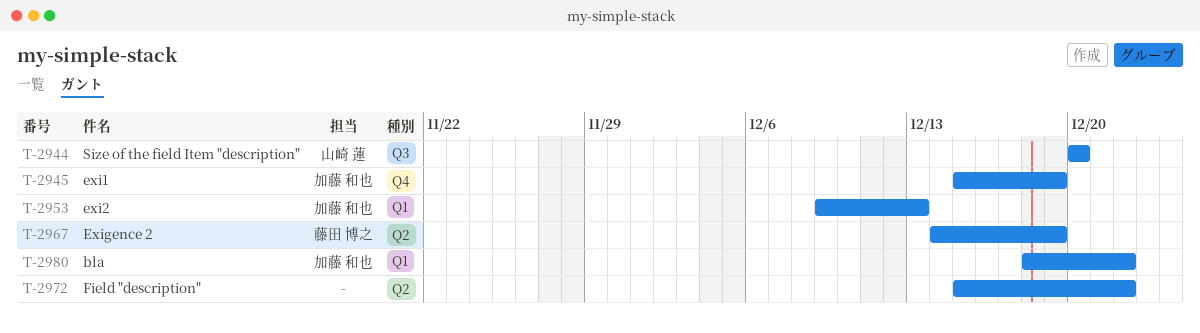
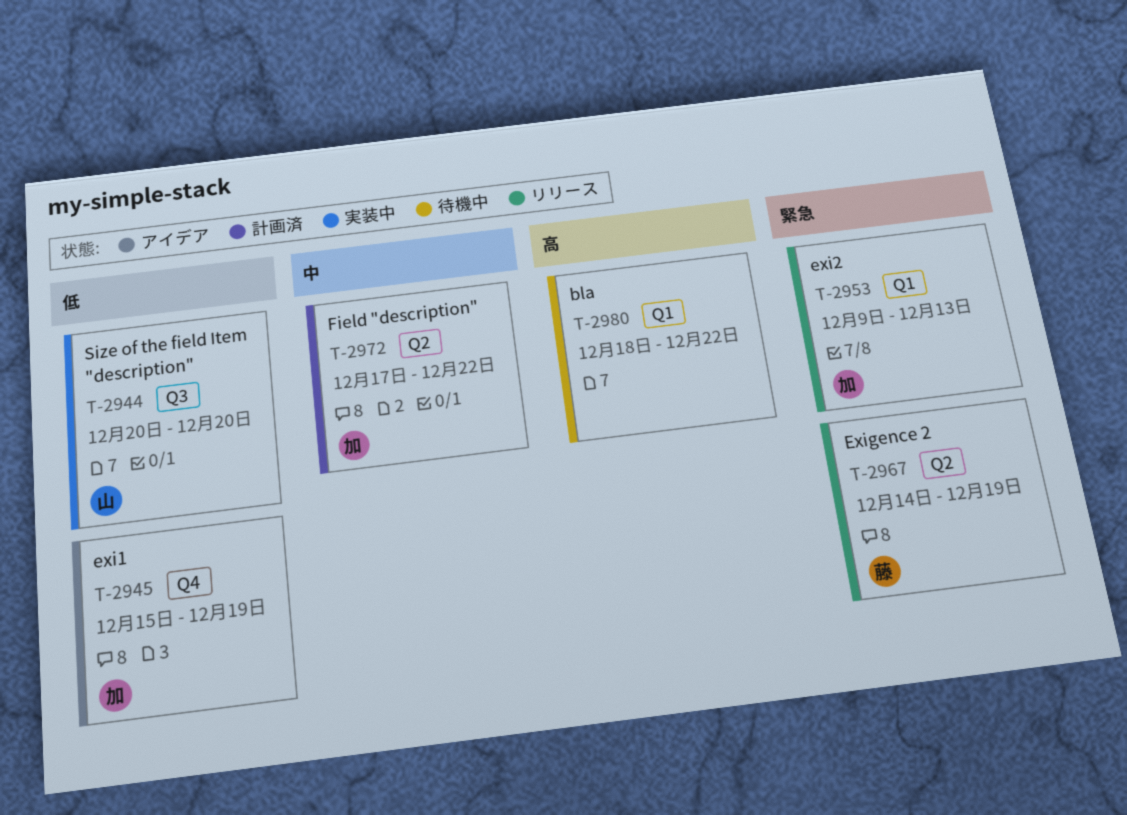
T-2972, owner: none -> 加藤 和也
T-2972, start: Dec 15 -> Dec 17
T-2980, owner: 加藤 和也 -> none

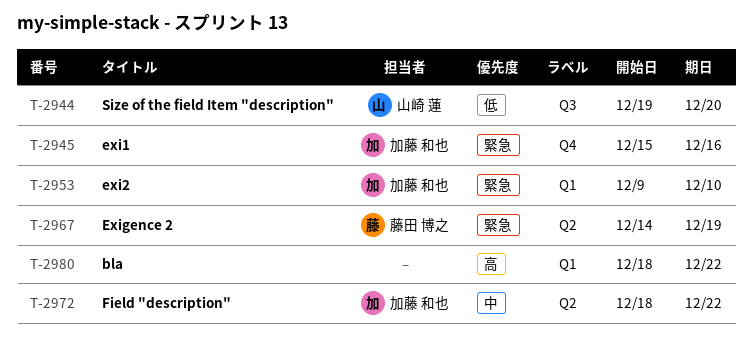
T-2944, start: Dec 20 -> Dec 19
T-2945, priority: 低 -> 緊急
T-2945, due: Dec 19 -> Dec 16
T-2953, due: Dec 13 -> Dec 10
T-2972, start: Dec 17 -> Dec 18

